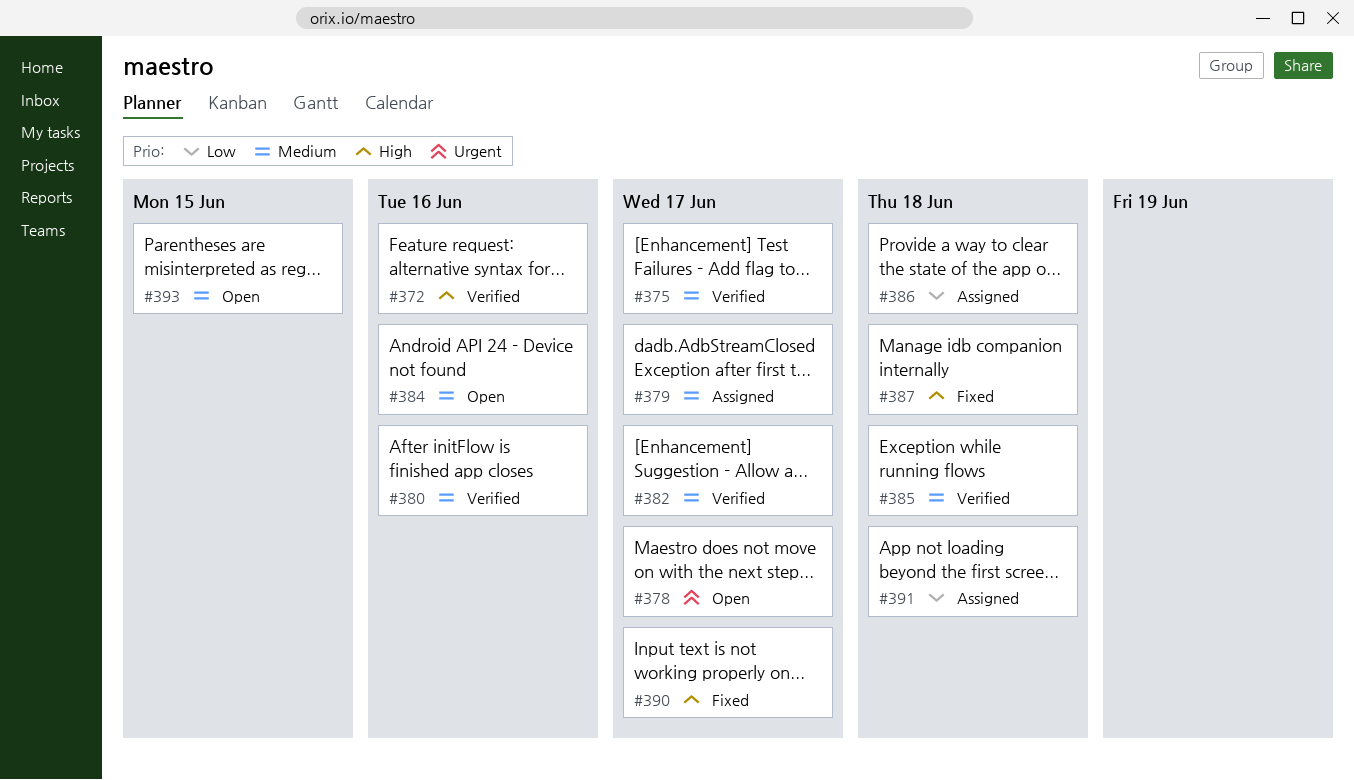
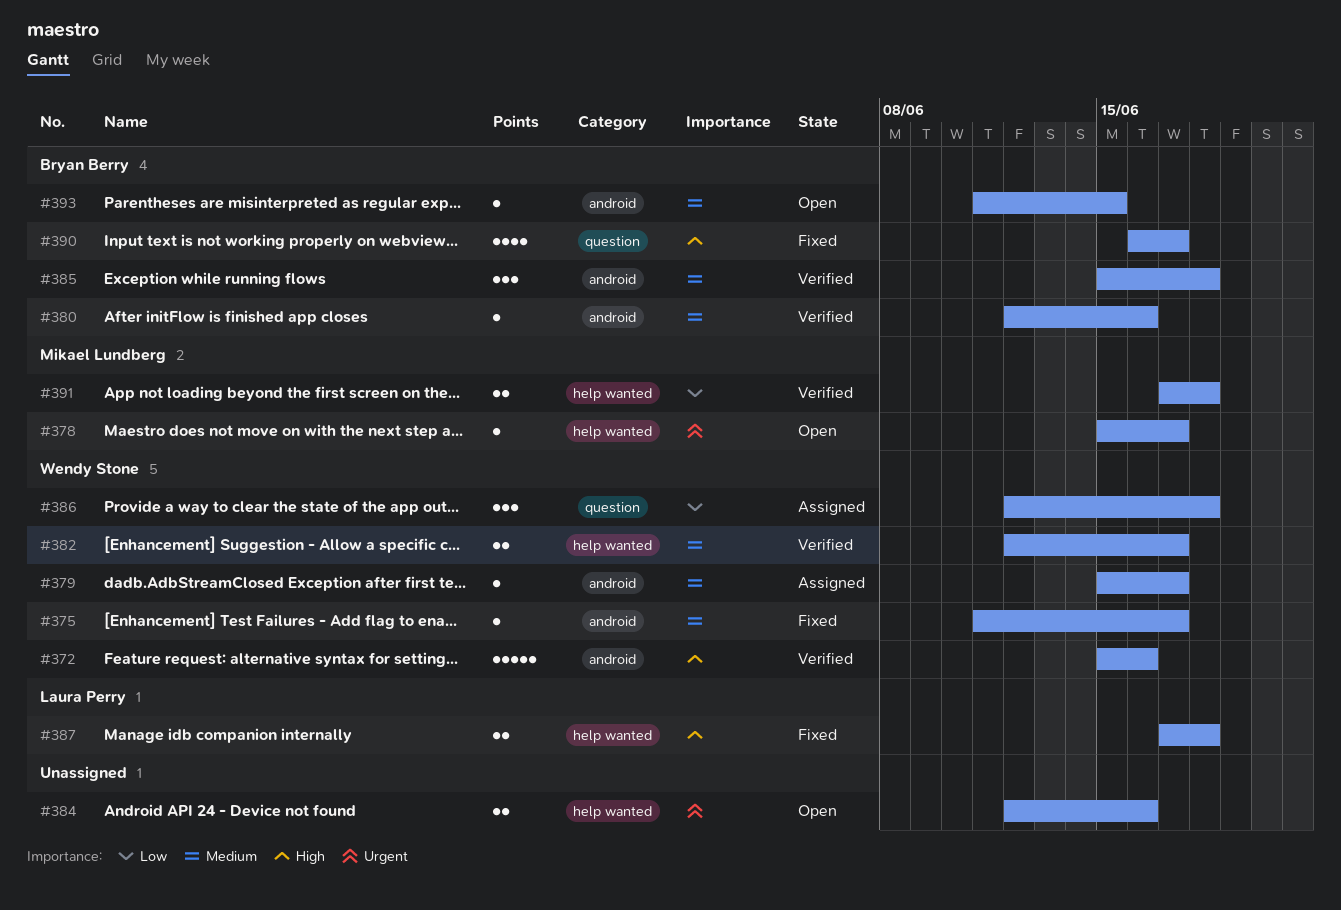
#375, status: Verified -> Fixed
#384, priority: Medium -> Urgent
#391, status: Assigned -> Verified

